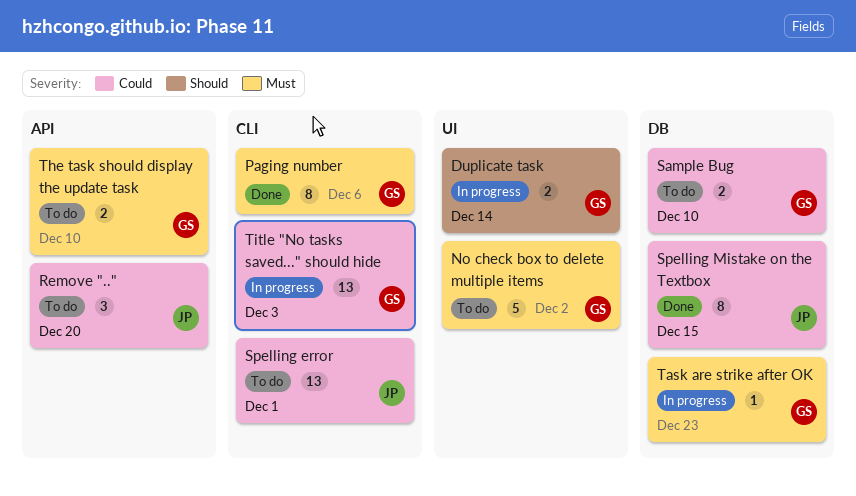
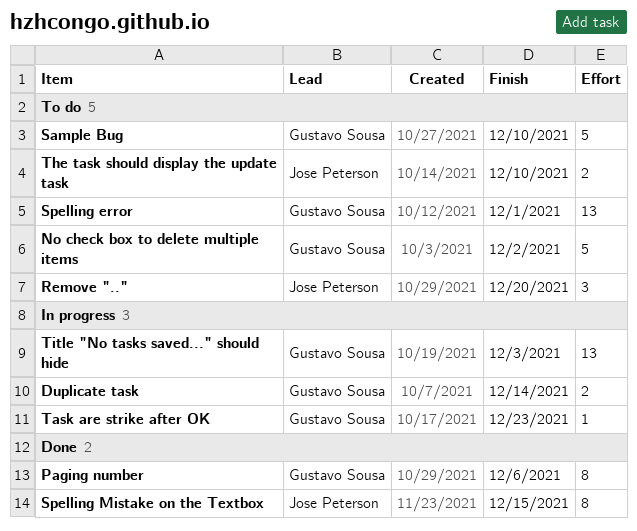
Sample Bug, estimate: 2 -> 5
Spelling error, owner: Jose Peterson -> Gustavo Sousa
The task should display the update task, owner: Gustavo Sousa -> Jose Peterson

